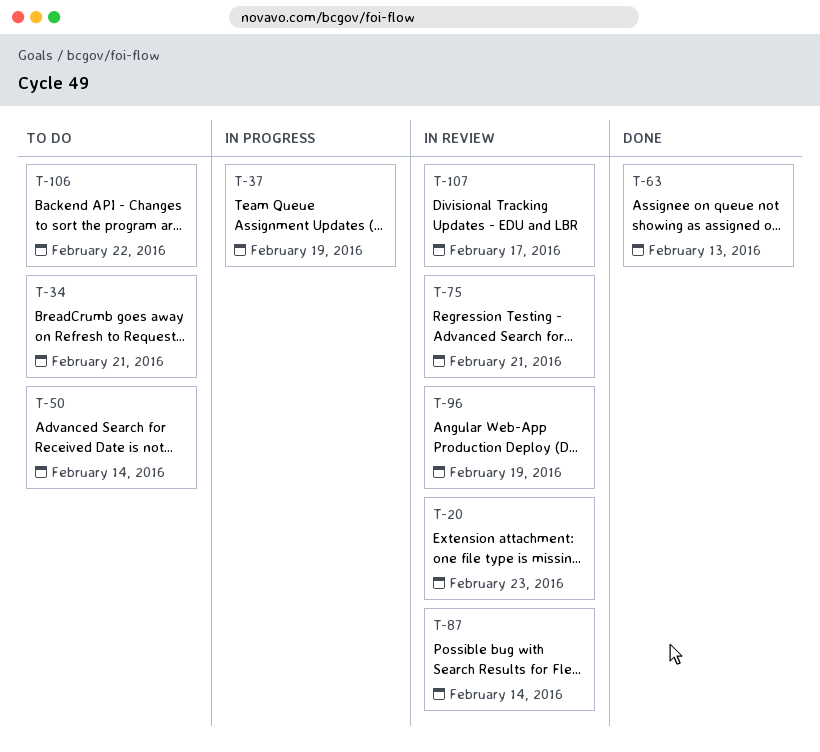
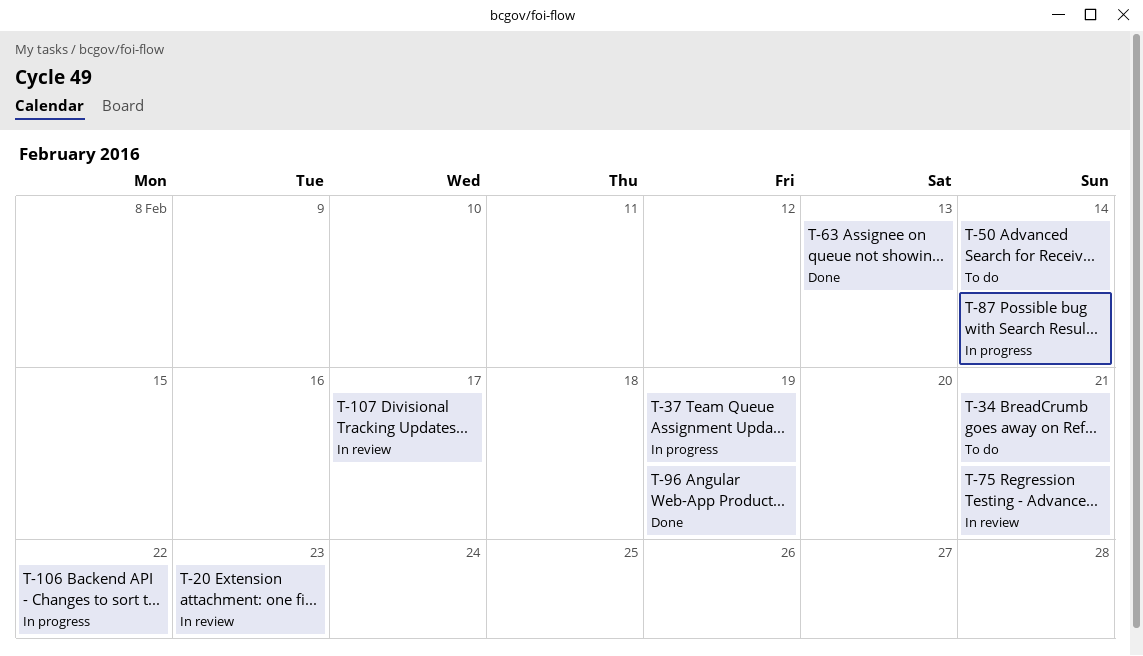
T-87, status: In review -> In progress
T-96, status: In review -> Done
T-106, status: To do -> In progress

